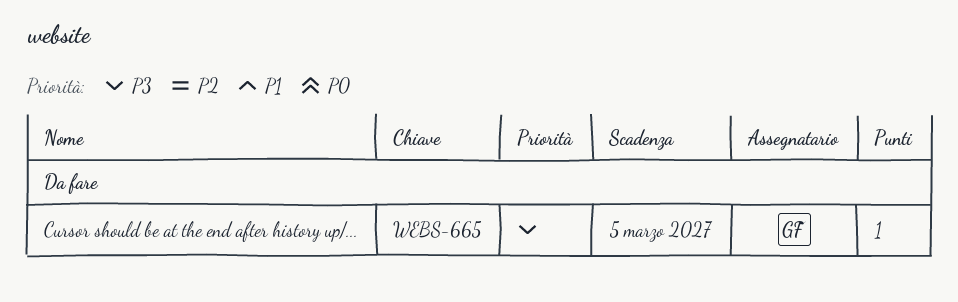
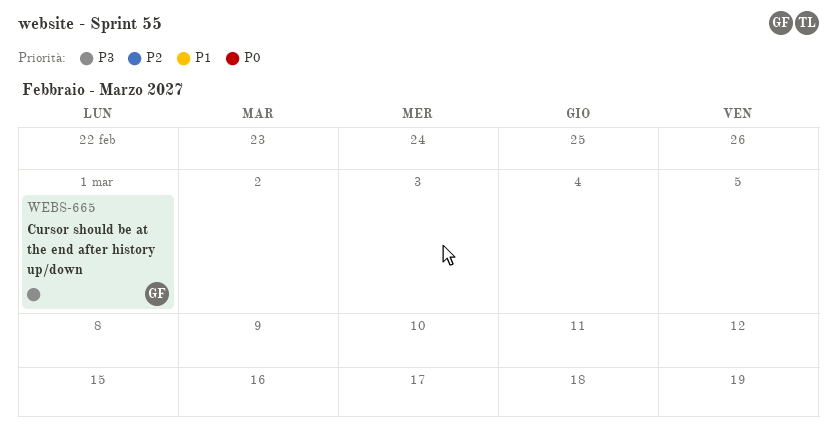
WEBS-665, due: Mar 5 -> Mar 1

